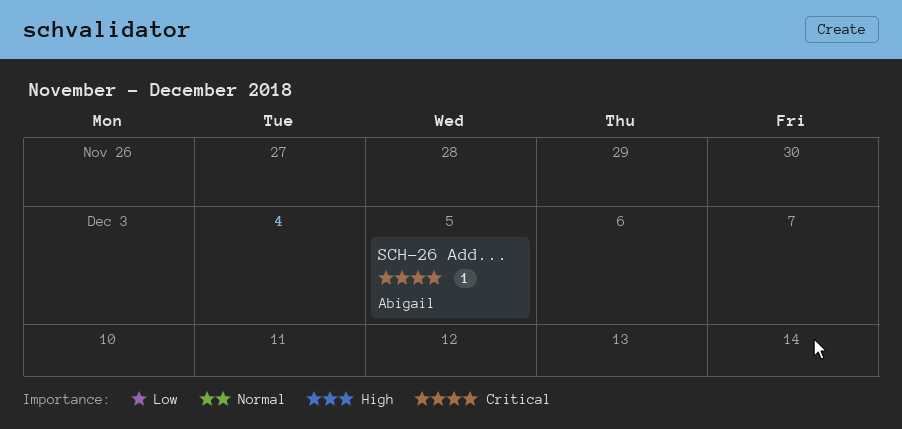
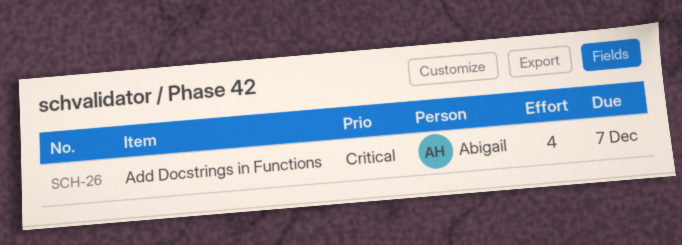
SCH-26, estimate: 1 -> 4
SCH-26, due: Dec 5 -> Dec 7

